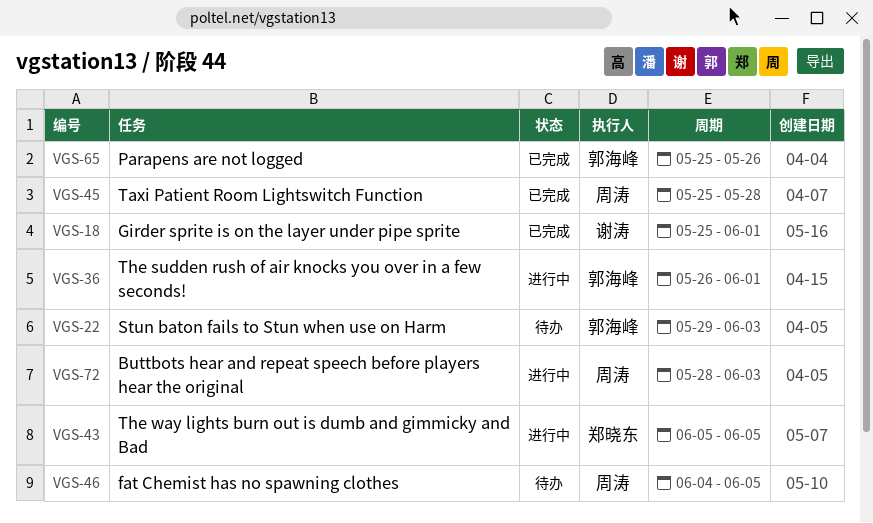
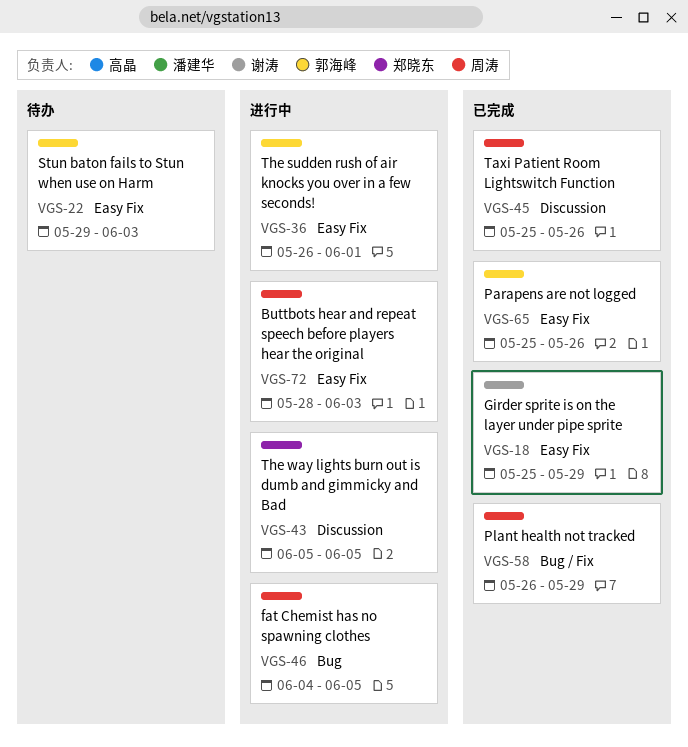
VGS-18, due: Jun 1 -> May 29
VGS-45, due: May 28 -> May 26
VGS-46, status: 待办 -> 进行中
VGS-58: none -> present

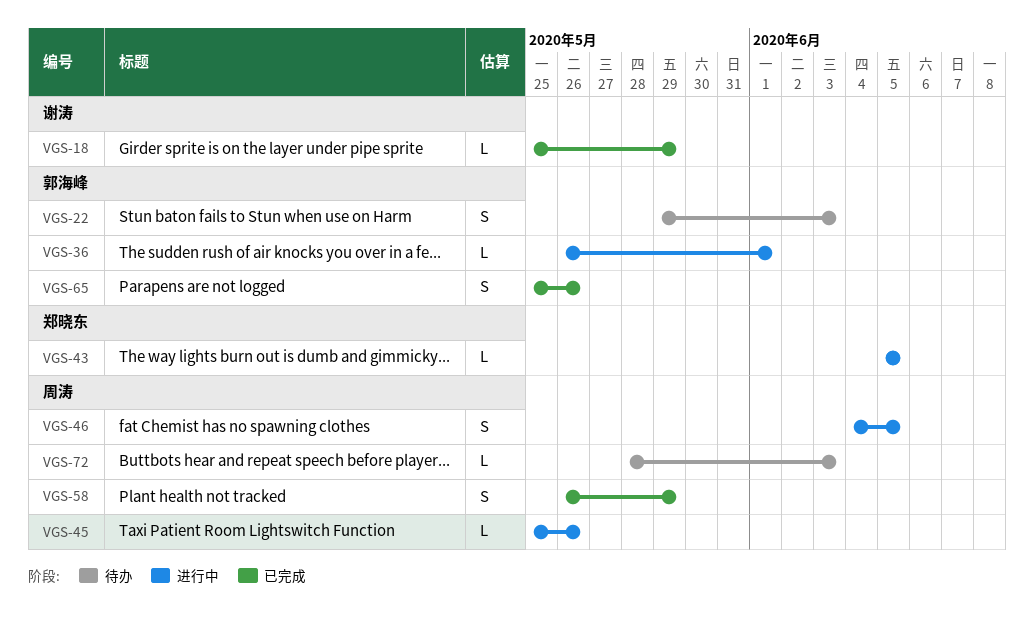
VGS-45, status: 已完成 -> 进行中
VGS-72, status: 进行中 -> 待办

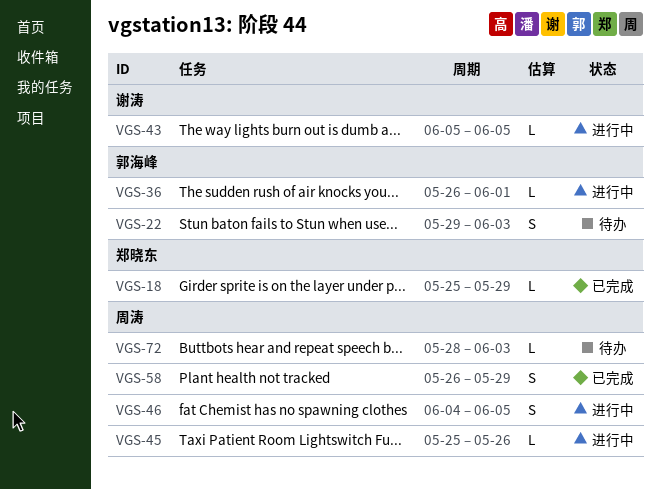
VGS-18, owner: 谢涛 -> 郑晓东
VGS-43, owner: 郑晓东 -> 谢涛
VGS-65: present -> none

